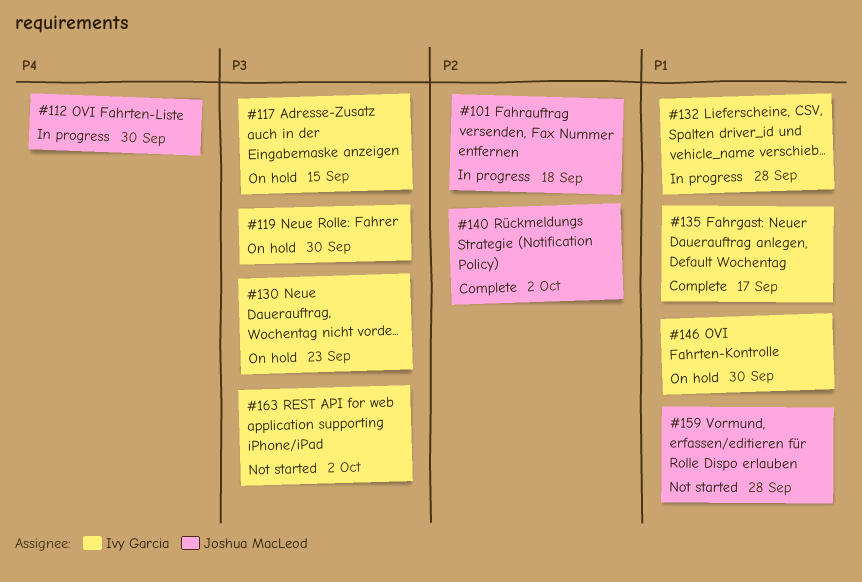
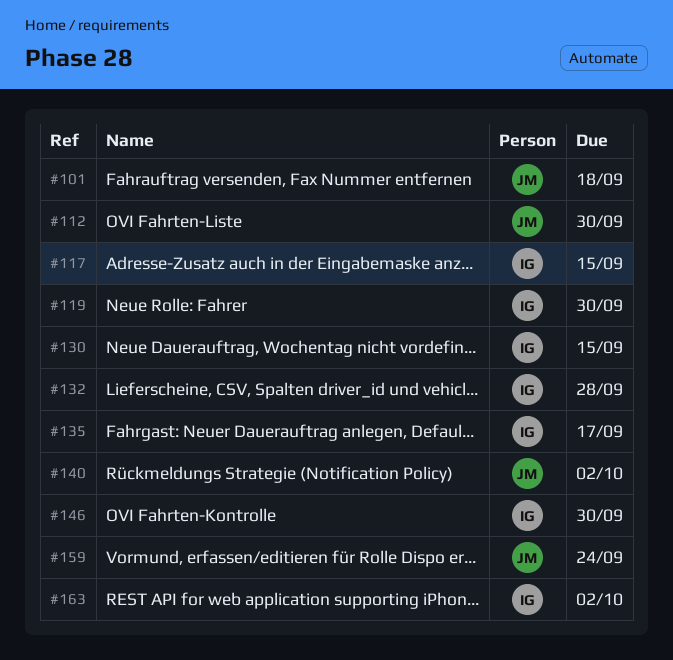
#130, due: Sep 23 -> Sep 15
#159, due: Sep 28 -> Sep 24

